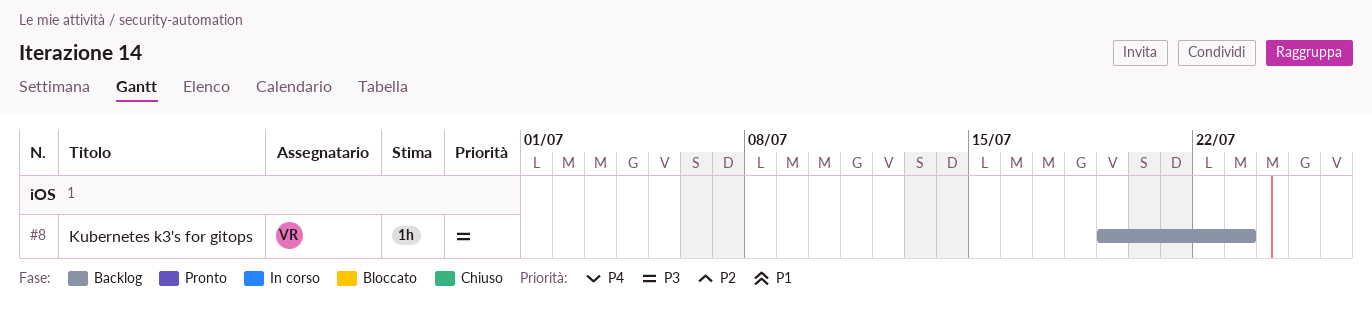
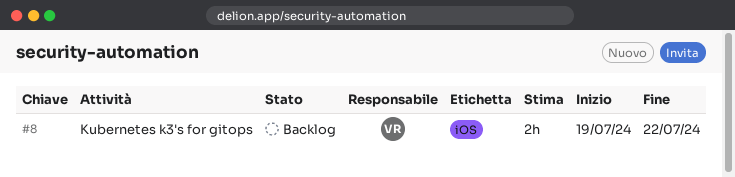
#8, estimate: 1h -> 2h
#8, due: Jul 23 -> Jul 22

